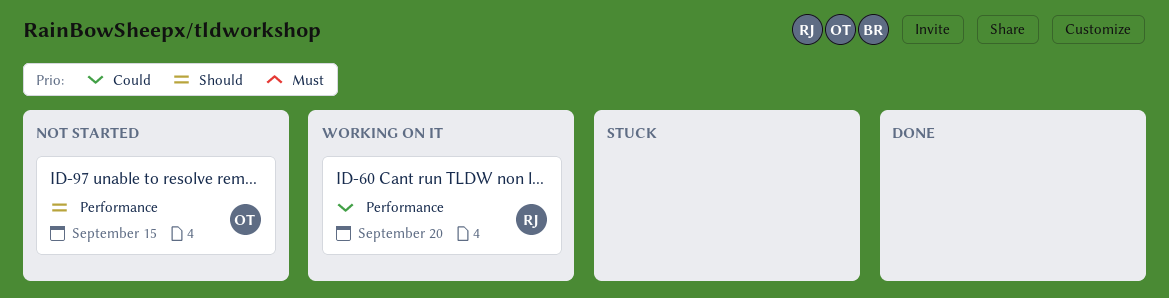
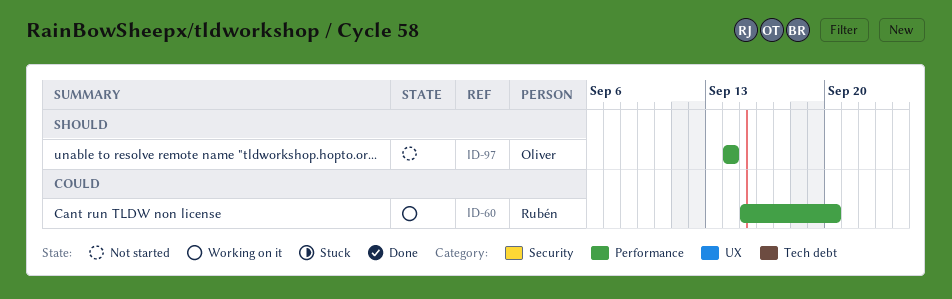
ID-97, due: Sep 15 -> Sep 14

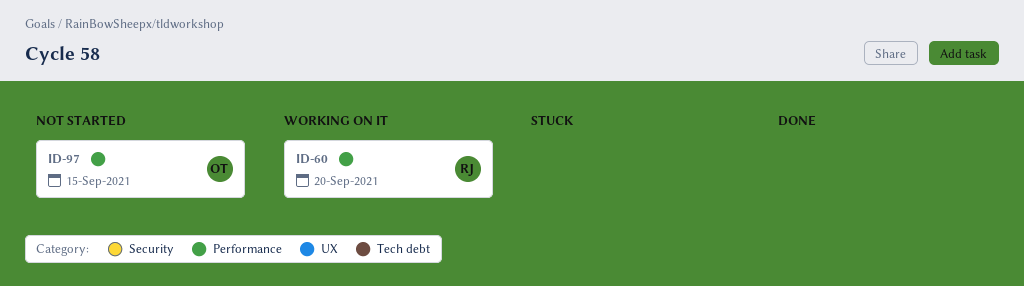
ID-97, due: Sep 14 -> Sep 15

